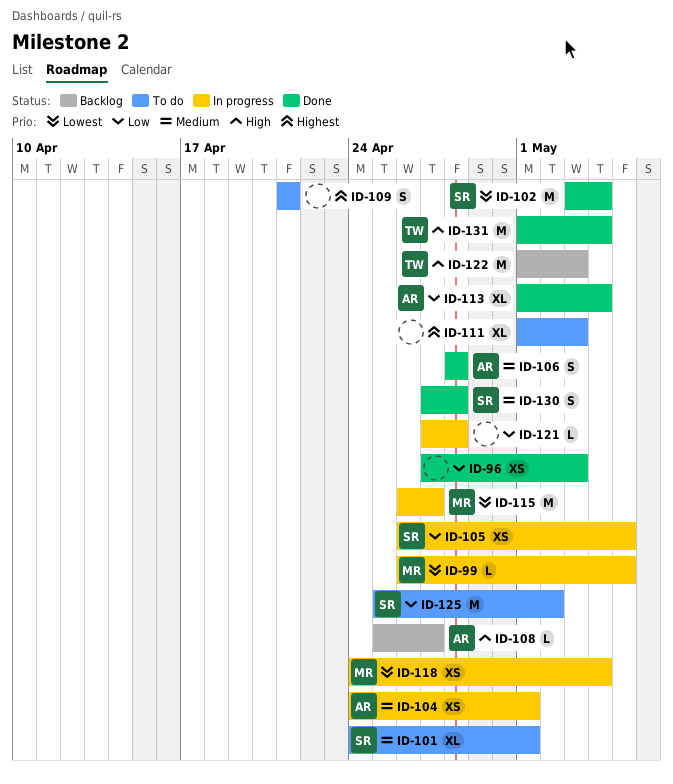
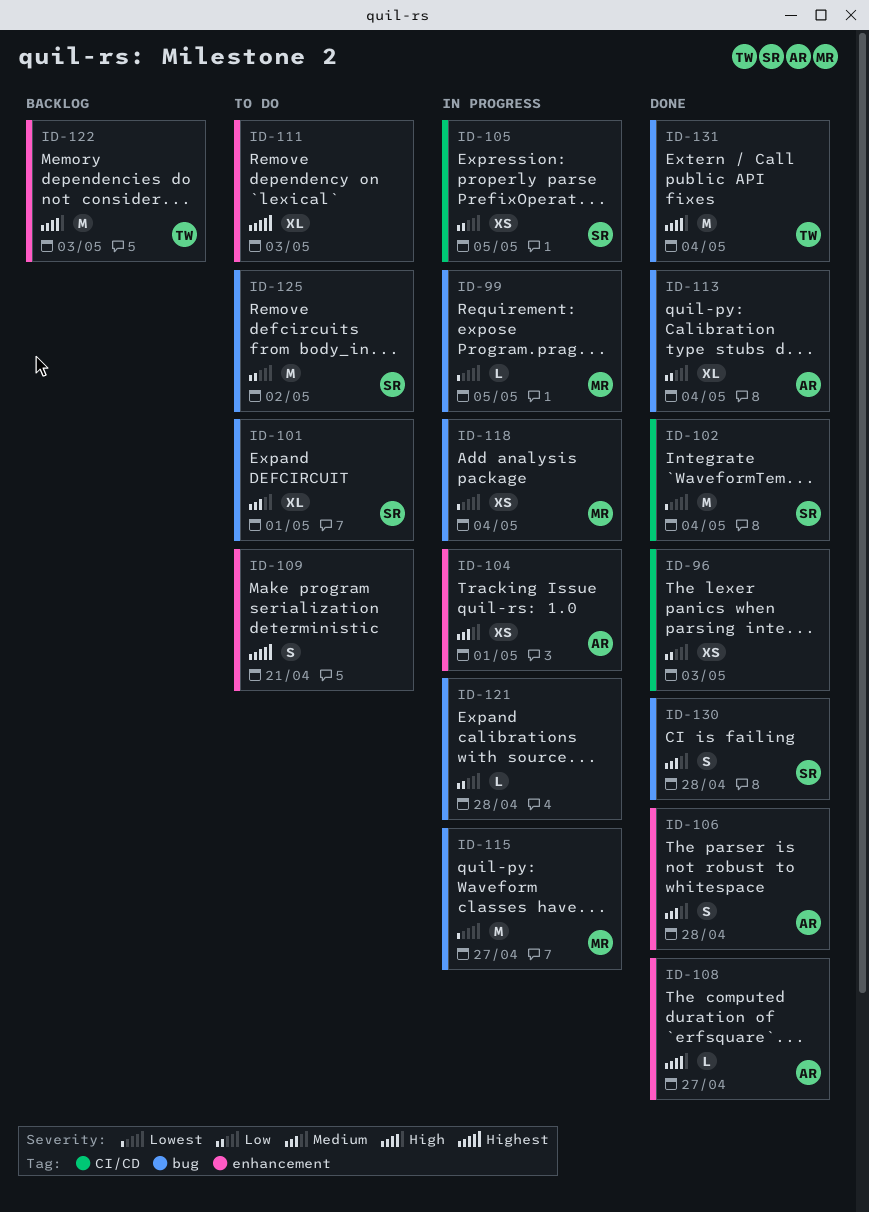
ID-108, status: Backlog -> Done

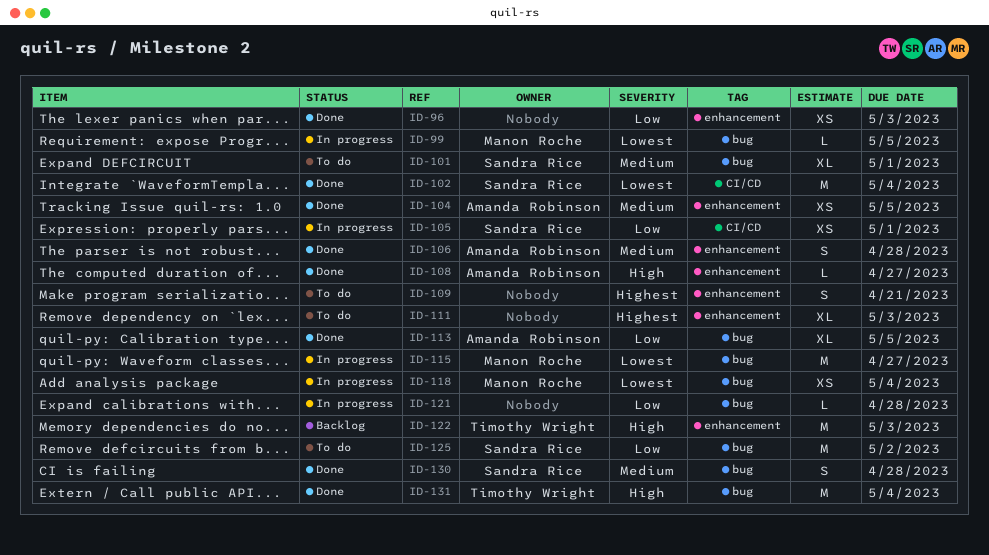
ID-96, label: CI/CD -> enhancement
ID-104, status: In progress -> Done
ID-104, due: May 1 -> May 5
ID-105, due: May 5 -> May 1
ID-113, due: May 4 -> May 5

